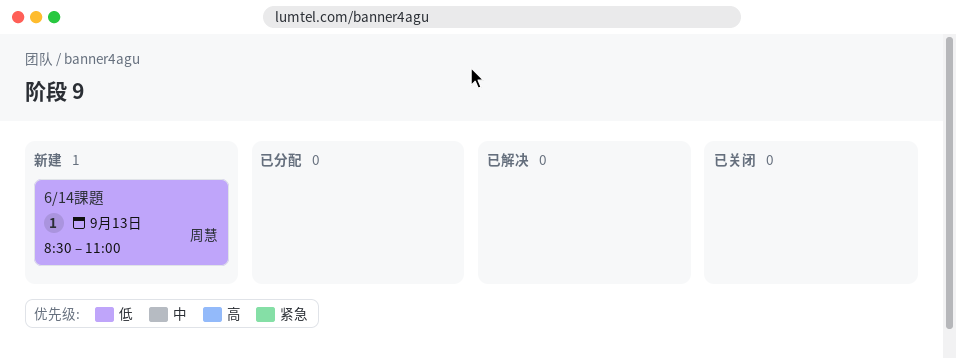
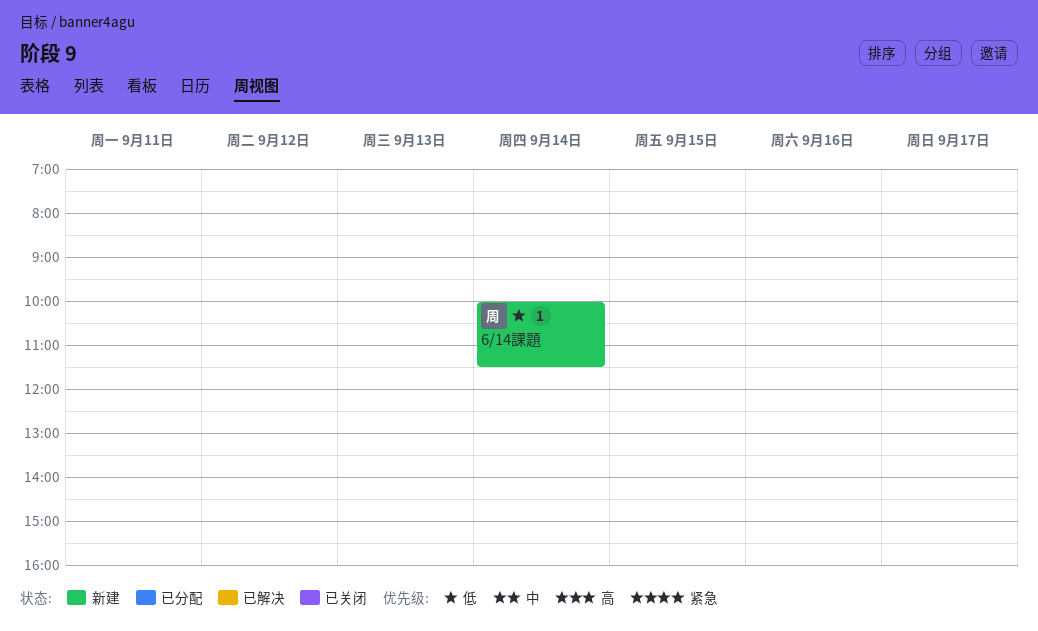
6/14課題, day: Sep 13 -> Sep 14
6/14課題, begins: 08:30 -> 10:00
6/14課題, ends: 11:00 -> 11:30

